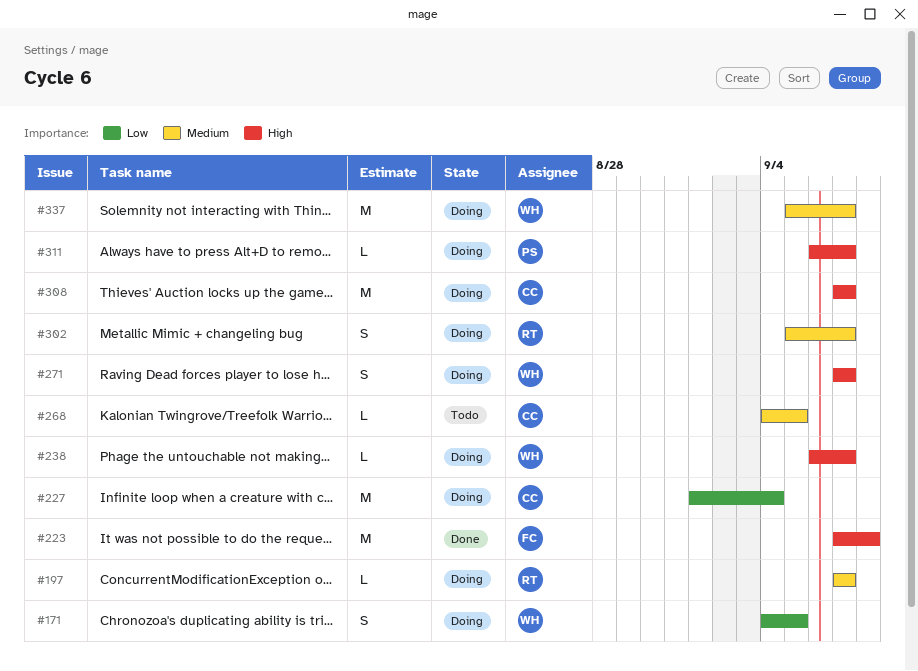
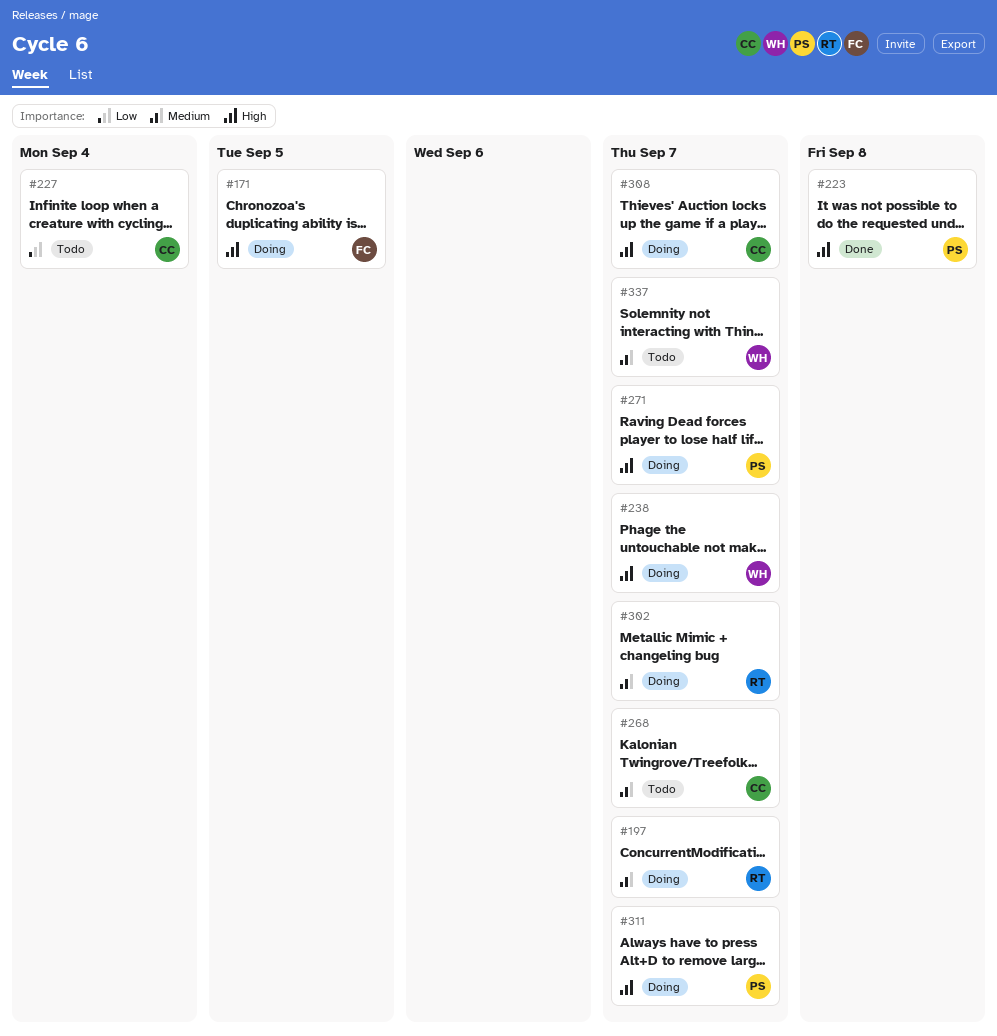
#171, owner: WH -> FC
#171, priority: Low -> High
#223, owner: FC -> PS
#227, status: Doing -> Todo
#268, due: Sep 5 -> Sep 7
#271, owner: WH -> PS
#337, status: Doing -> Todo

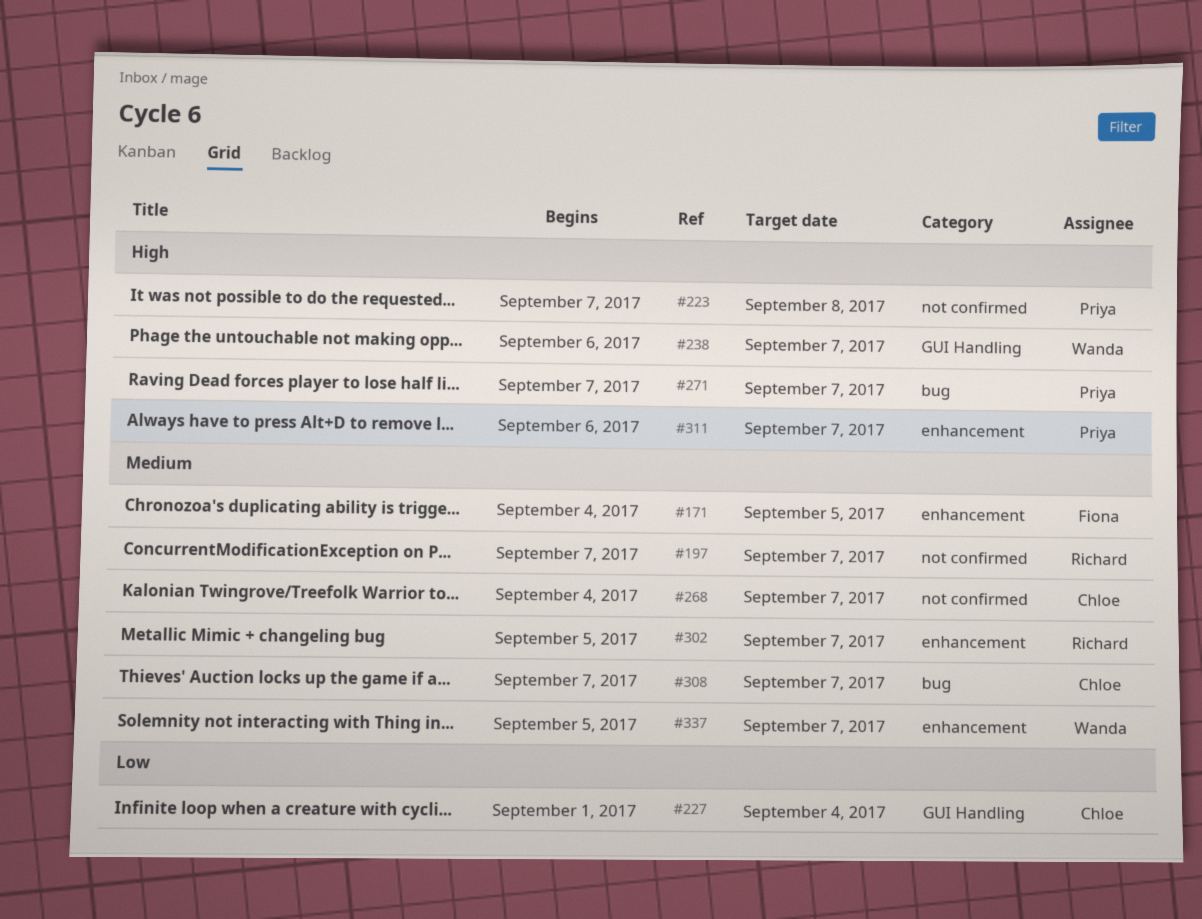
#171, priority: High -> Medium
#308, priority: High -> Medium

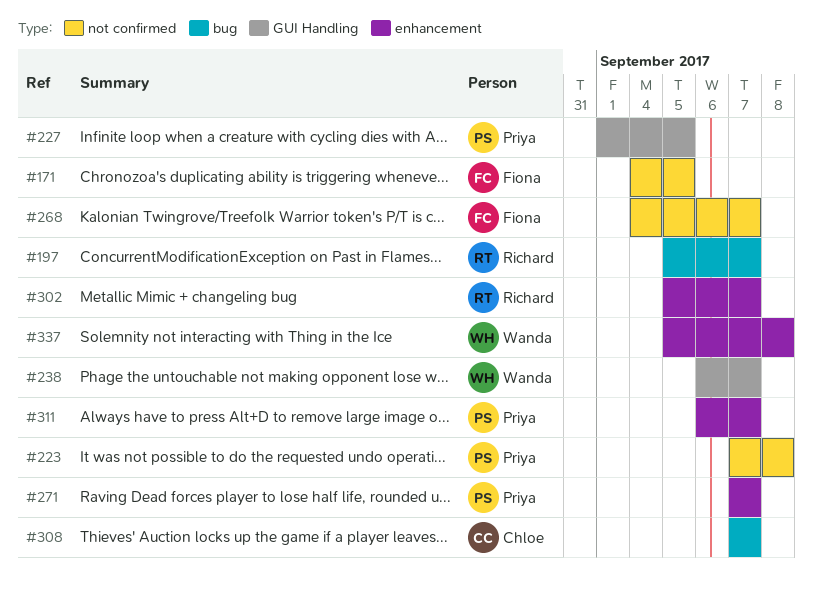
#171, label: enhancement -> not confirmed
#197, label: not confirmed -> bug
#197, start: Sep 7 -> Sep 5
#227, owner: Chloe -> Priya
#227, due: Sep 4 -> Sep 5
#268, owner: Chloe -> Fiona
#271, label: bug -> enhancement
#337, due: Sep 7 -> Sep 8

